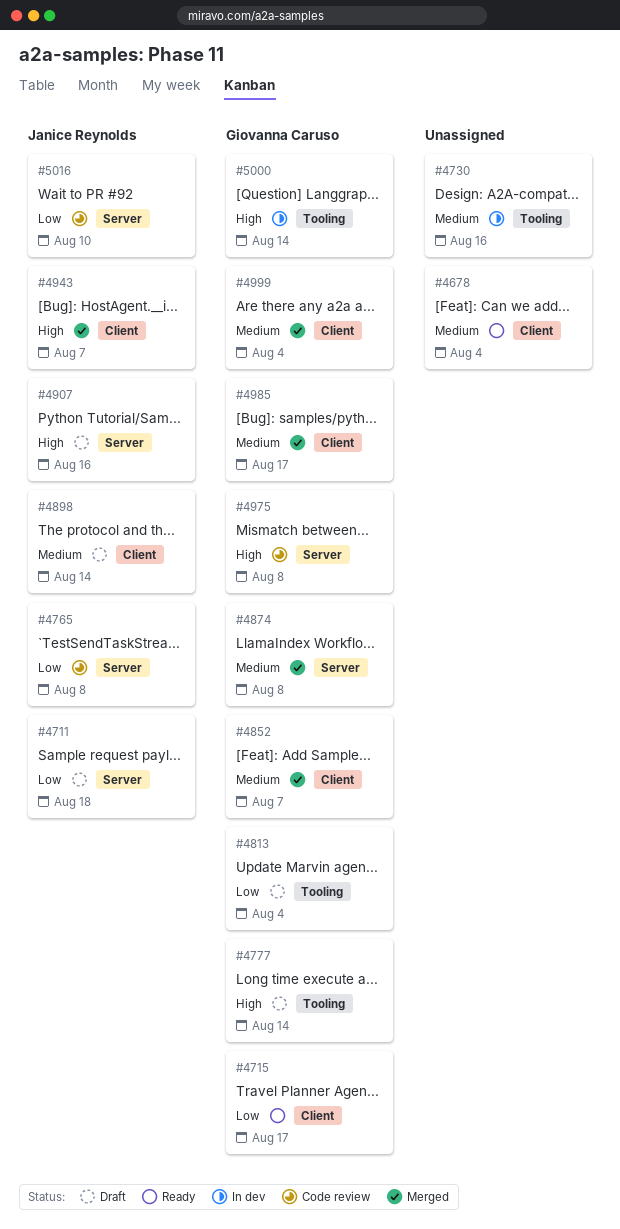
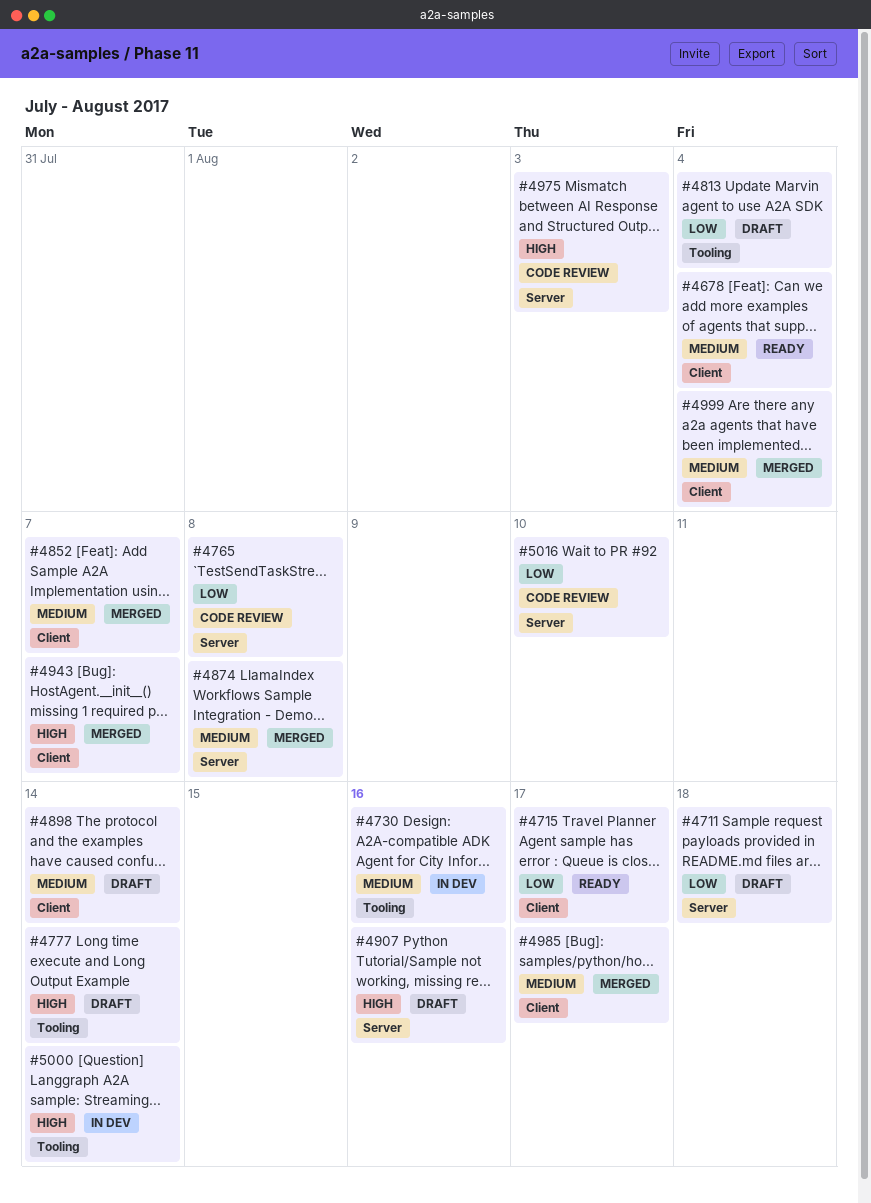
#4975, due: Aug 8 -> Aug 3

